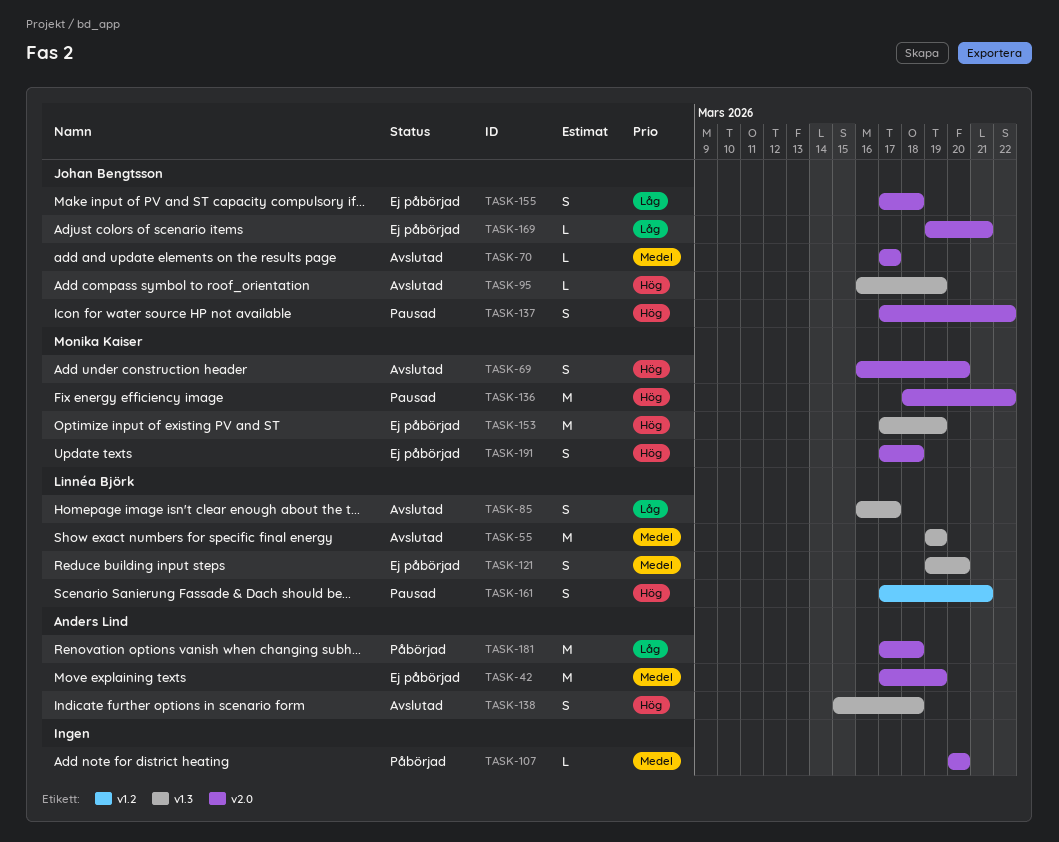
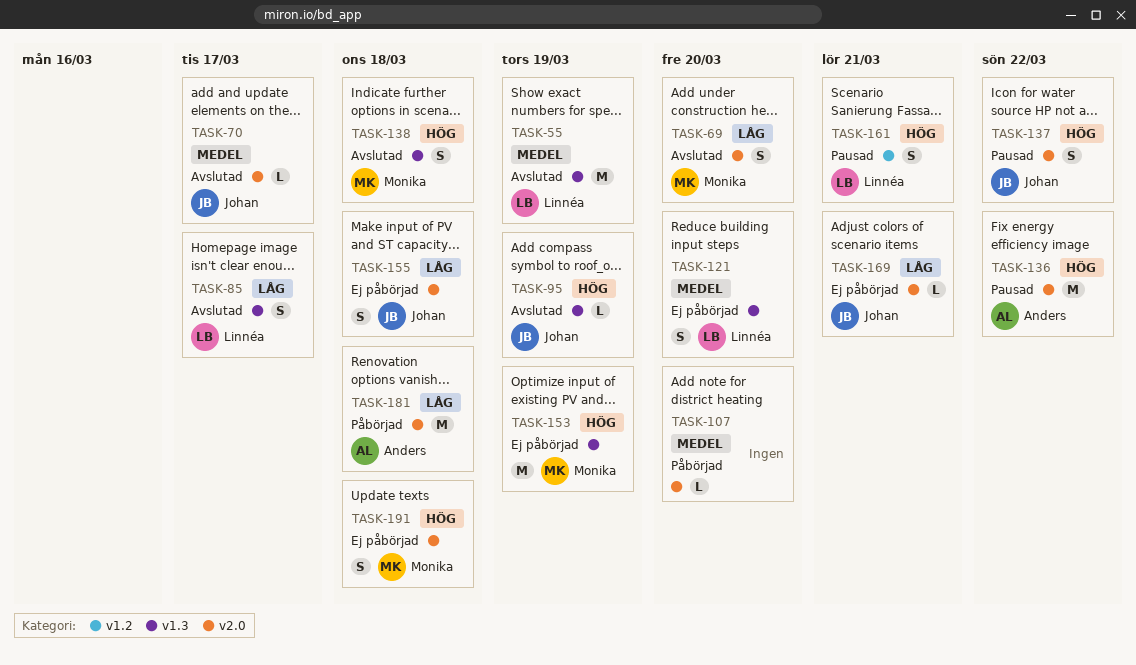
TASK-42: present -> none
TASK-69, priority: Hög -> Låg
TASK-136, owner: Monika Kaiser -> Anders Lind
TASK-138, owner: Anders Lind -> Monika Kaiser

